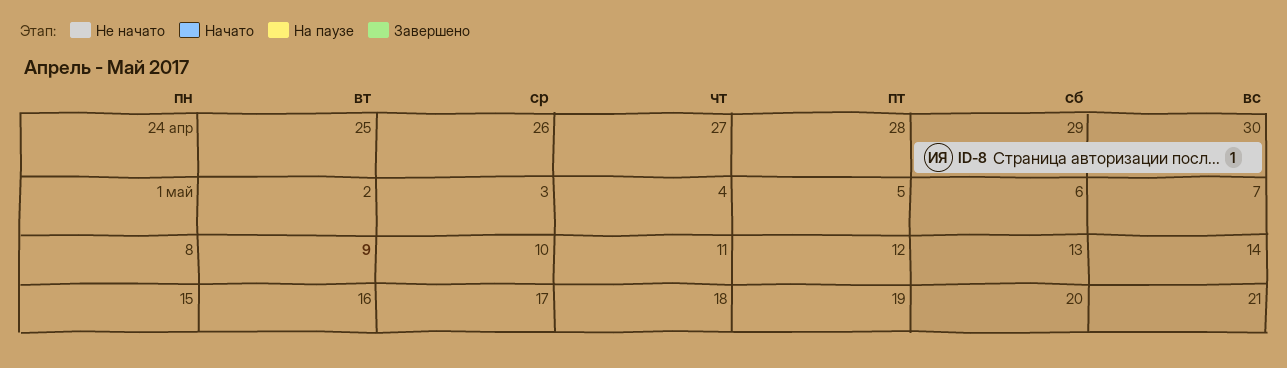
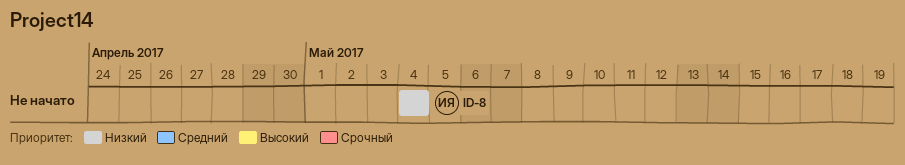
ID-8, start: Apr 29 -> May 4
ID-8, due: Apr 30 -> May 4

